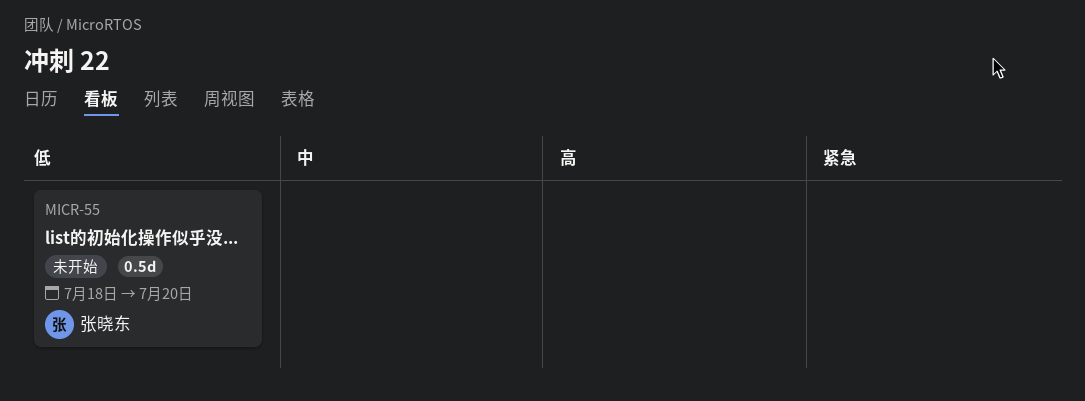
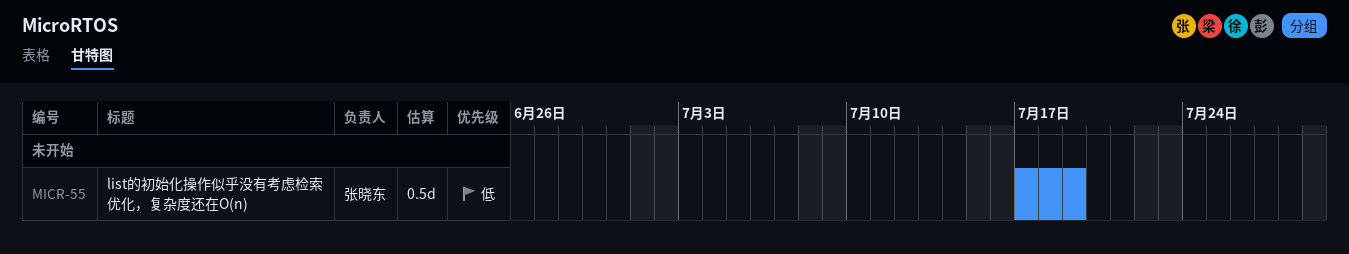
MICR-55, start: Jul 18 -> Jul 17
MICR-55, due: Jul 20 -> Jul 19

